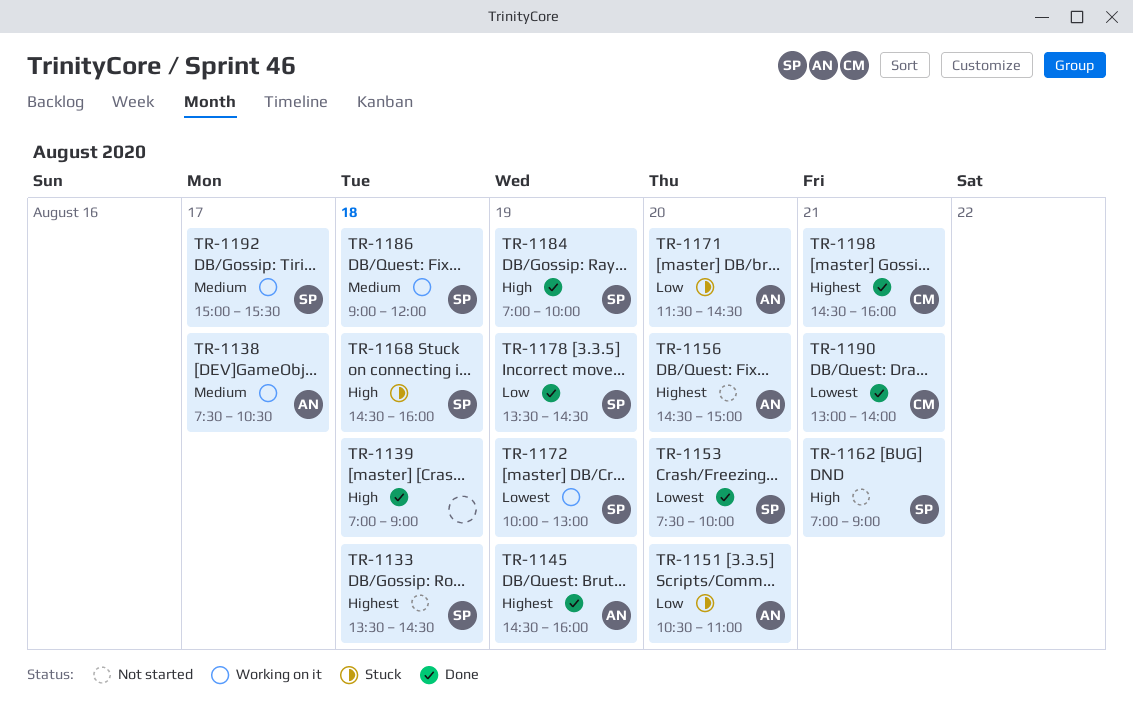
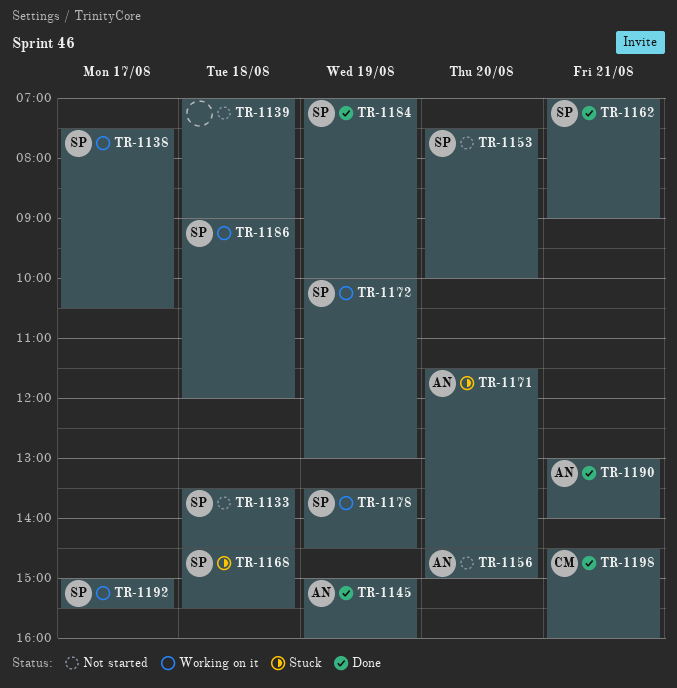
TR-1138, owner: AN -> SP
TR-1139, status: Done -> Not started
TR-1145, begins: 14:30 -> 15:00
TR-1151: present -> none
TR-1153, status: Done -> Not started
TR-1162, status: Not started -> Done
TR-1168, ends: 16:00 -> 15:30
TR-1178, status: Done -> Working on it
TR-1190, owner: CM -> AN

